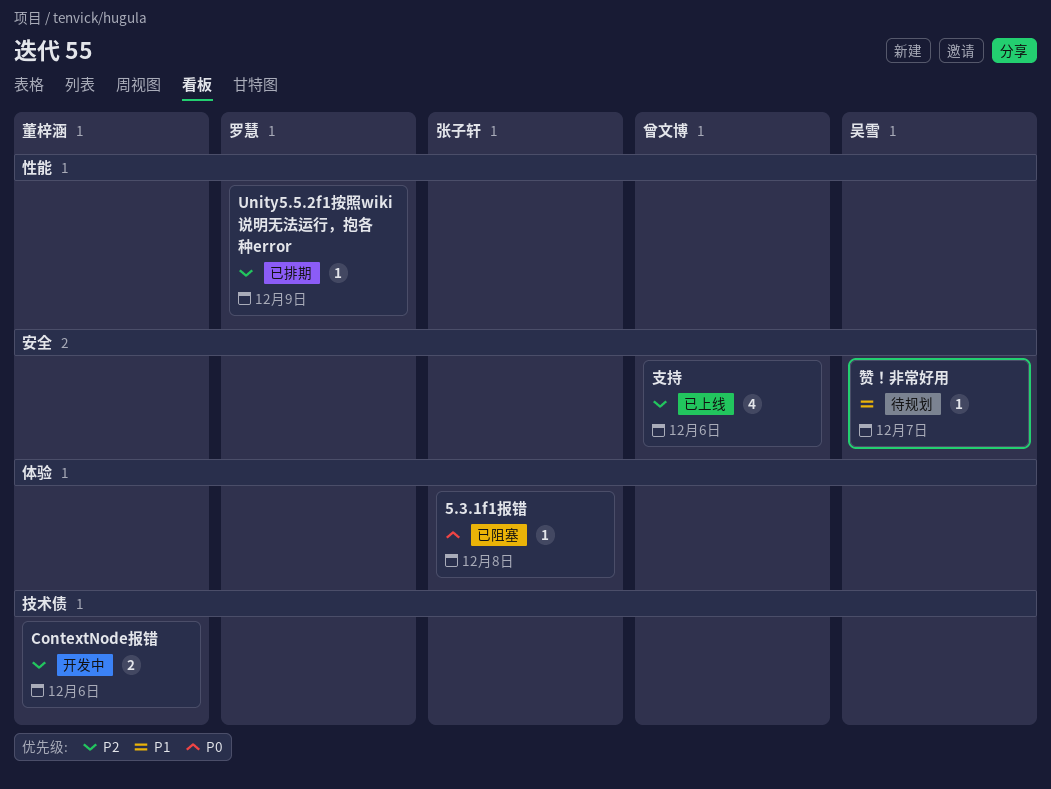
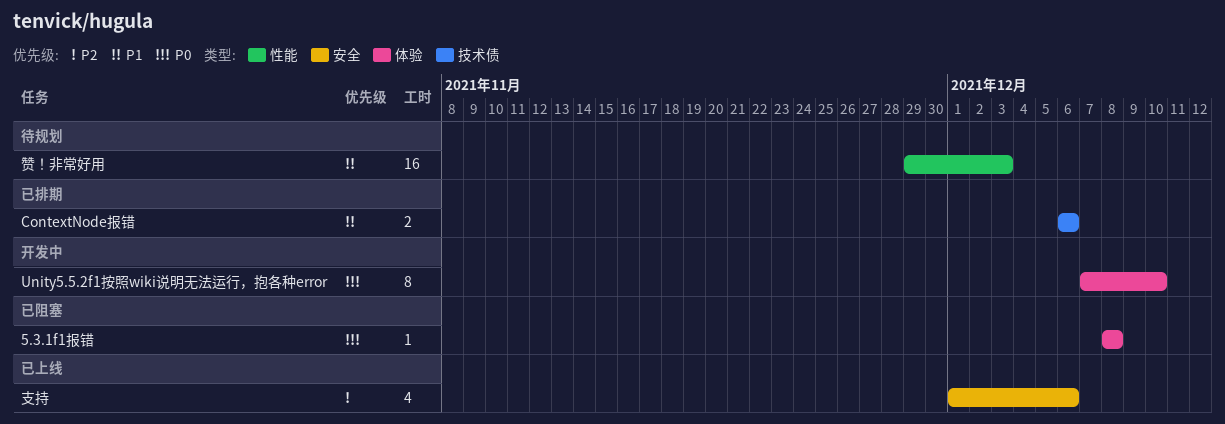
ContextNode报错, status: 开发中 -> 已排期
ContextNode报错, priority: P2 -> P1
Unity5.5.2f1按照wiki说明无法运行，抱各种error, status: 已排期 -> 开发中
Unity5.5.2f1按照wiki说明无法运行，抱各种error, priority: P2 -> P0
Unity5.5.2f1按照wiki说明无法运行，抱各种error, label: 性能 -> 体验
Unity5.5.2f1按照wiki说明无法运行，抱各种error, estimate: 1 -> 8
Unity5.5.2f1按照wiki说明无法运行，抱各种error, due: Dec 9 -> Dec 10
赞！非常好用, label: 安全 -> 性能
赞！非常好用, estimate: 1 -> 16
赞！非常好用, due: Dec 7 -> Dec 3

